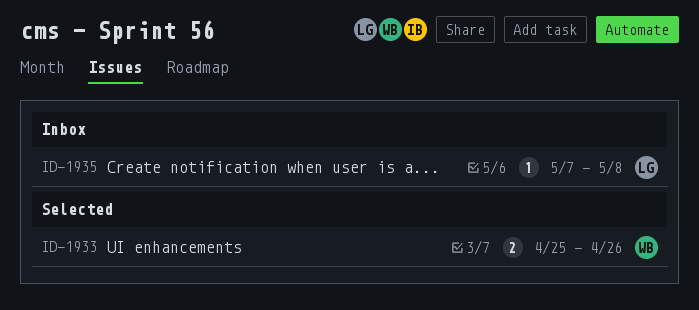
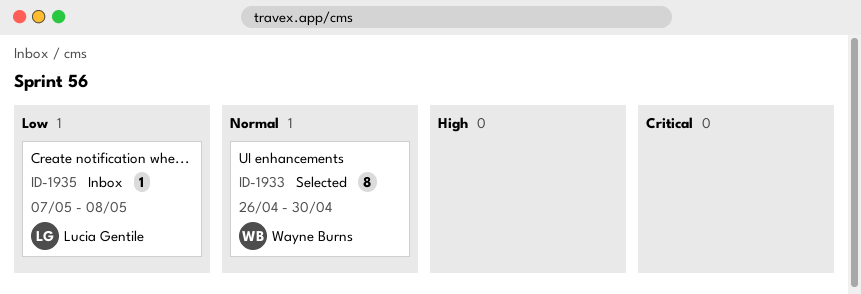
ID-1933, estimate: 2 -> 8
ID-1933, start: Apr 25 -> Apr 26
ID-1933, due: Apr 26 -> Apr 30

